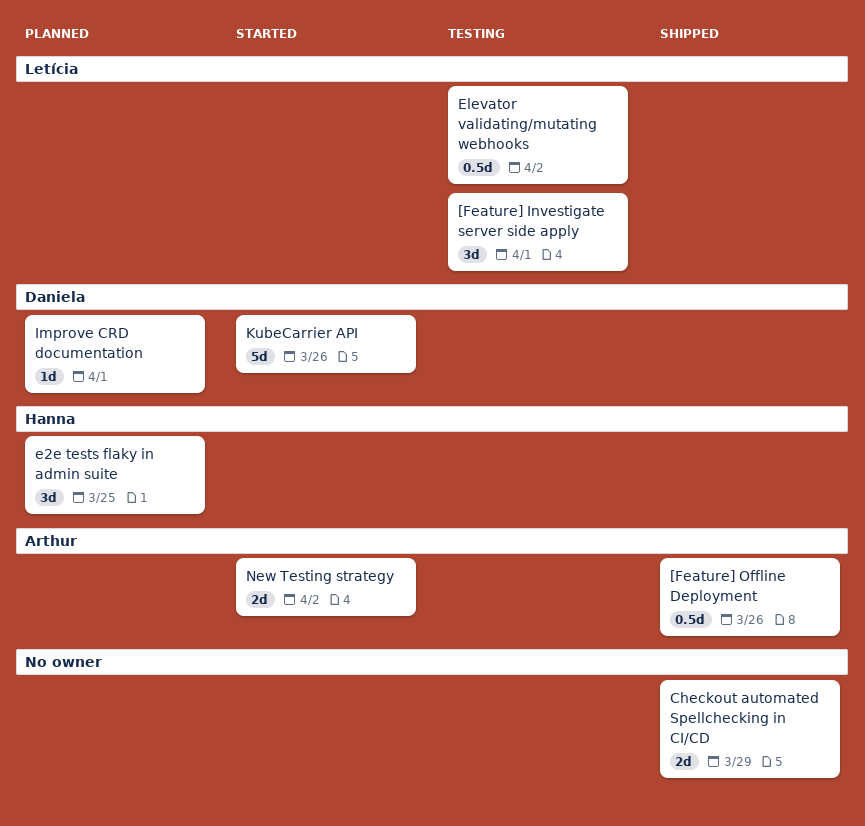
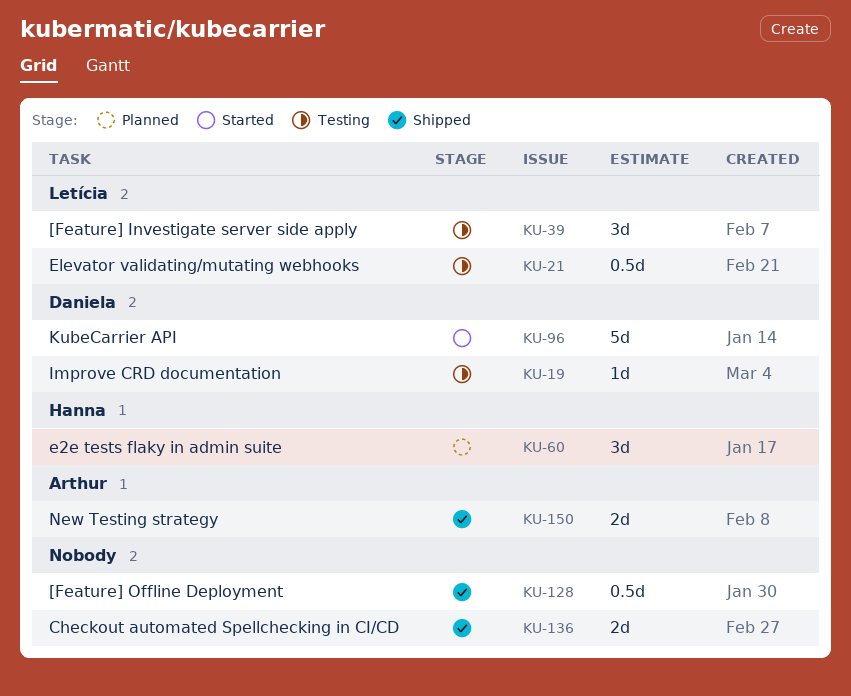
[Feature] Offline Deployment, owner: Arthur -> none
Improve CRD documentation, status: Planned -> Testing
New Testing strategy, status: Started -> Shipped

